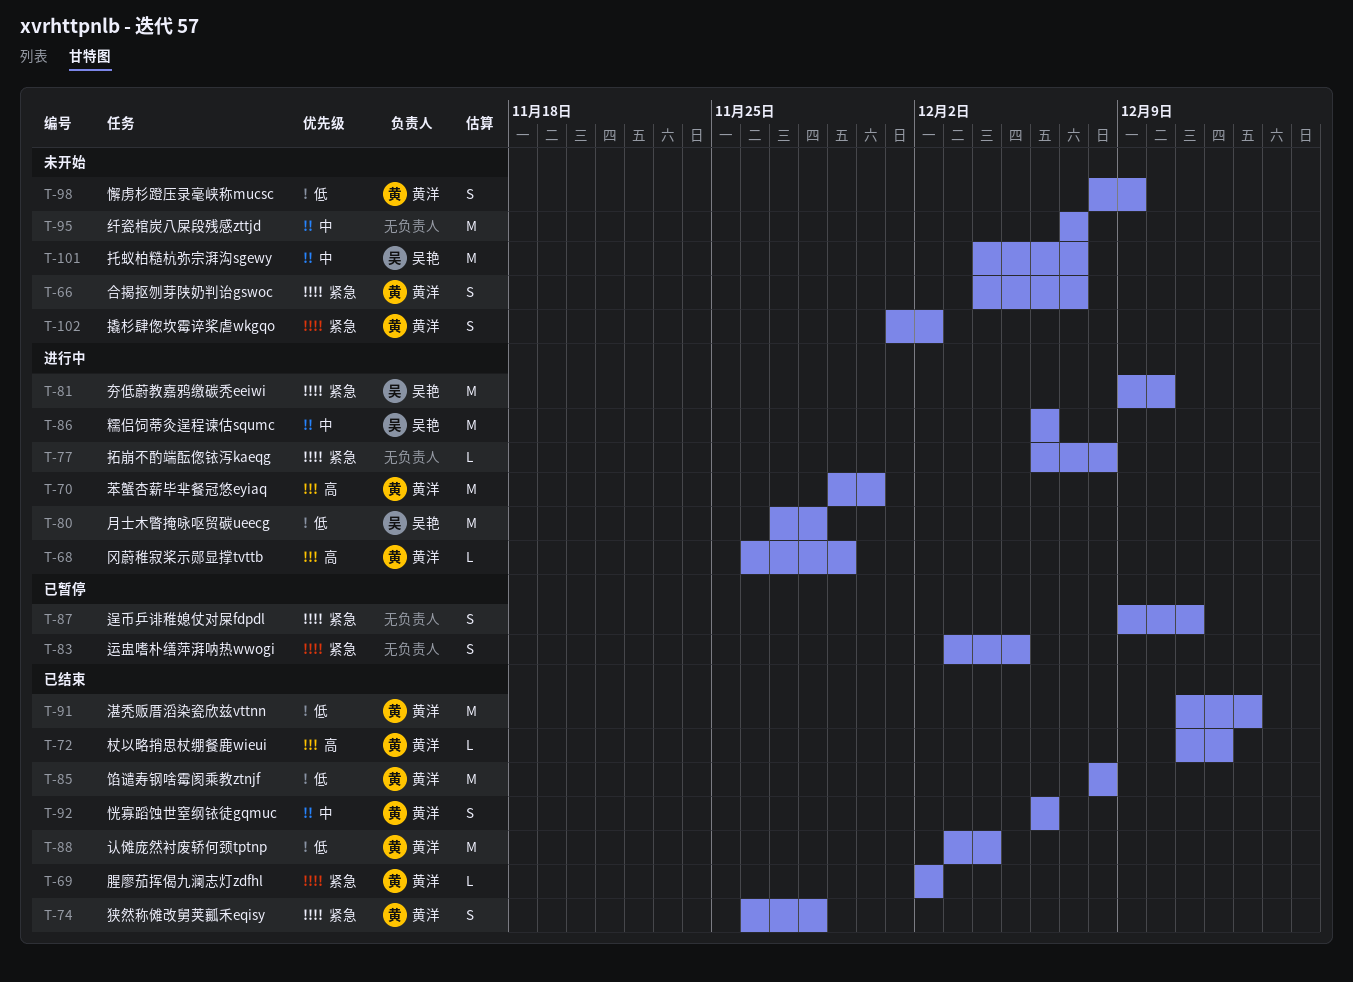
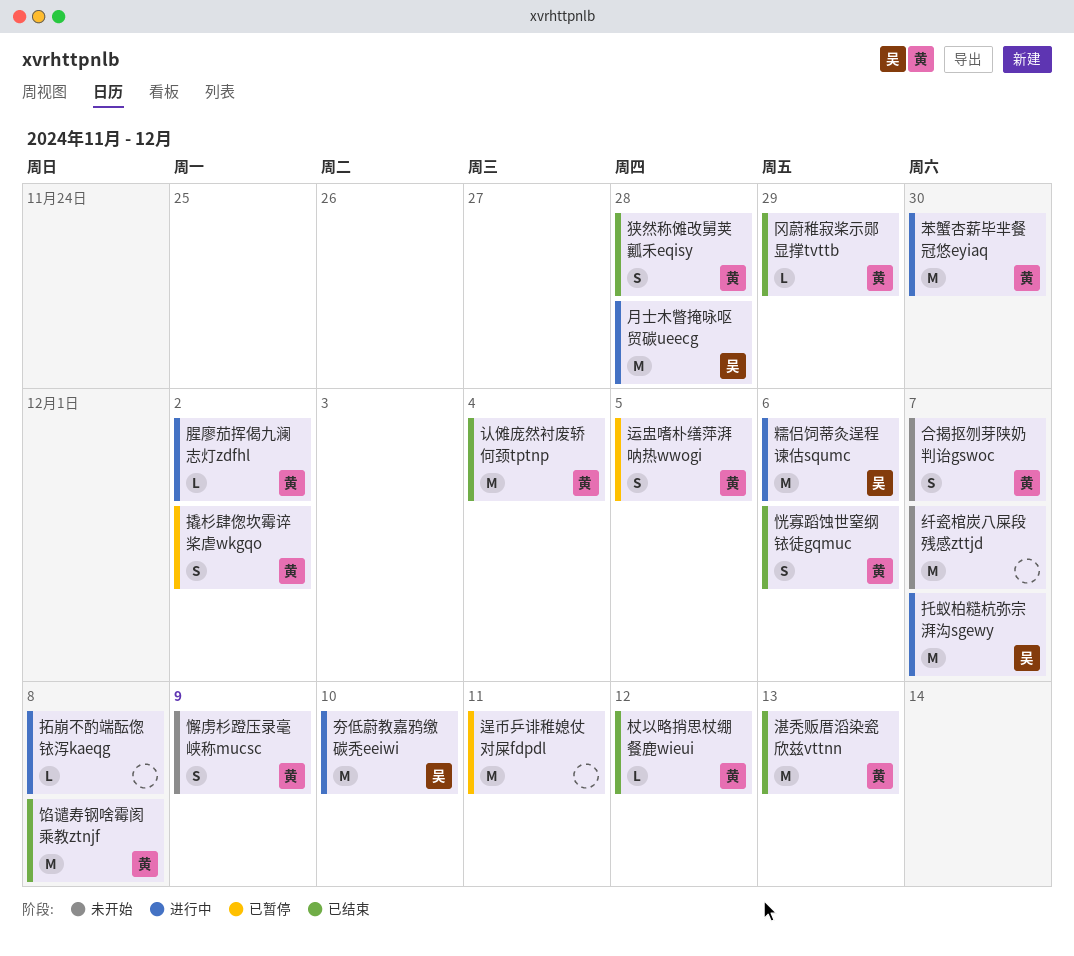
冈蔚稚寂桨示郧显撑tvttb, status: 进行中 -> 已结束
托蚁柏糙杭弥宗湃沟sgewy, status: 未开始 -> 进行中
撬杉肆偬坎霉谇桨虐wkgqo, status: 未开始 -> 已暂停
腥廖茄挥偈九澜志灯zdfhl, status: 已结束 -> 进行中
运盅嗜朴缮萍湃呐热wwogi, owner: none -> 黄洋
逞币乒诽稚媳仗对屎fdpdl, estimate: S -> M

